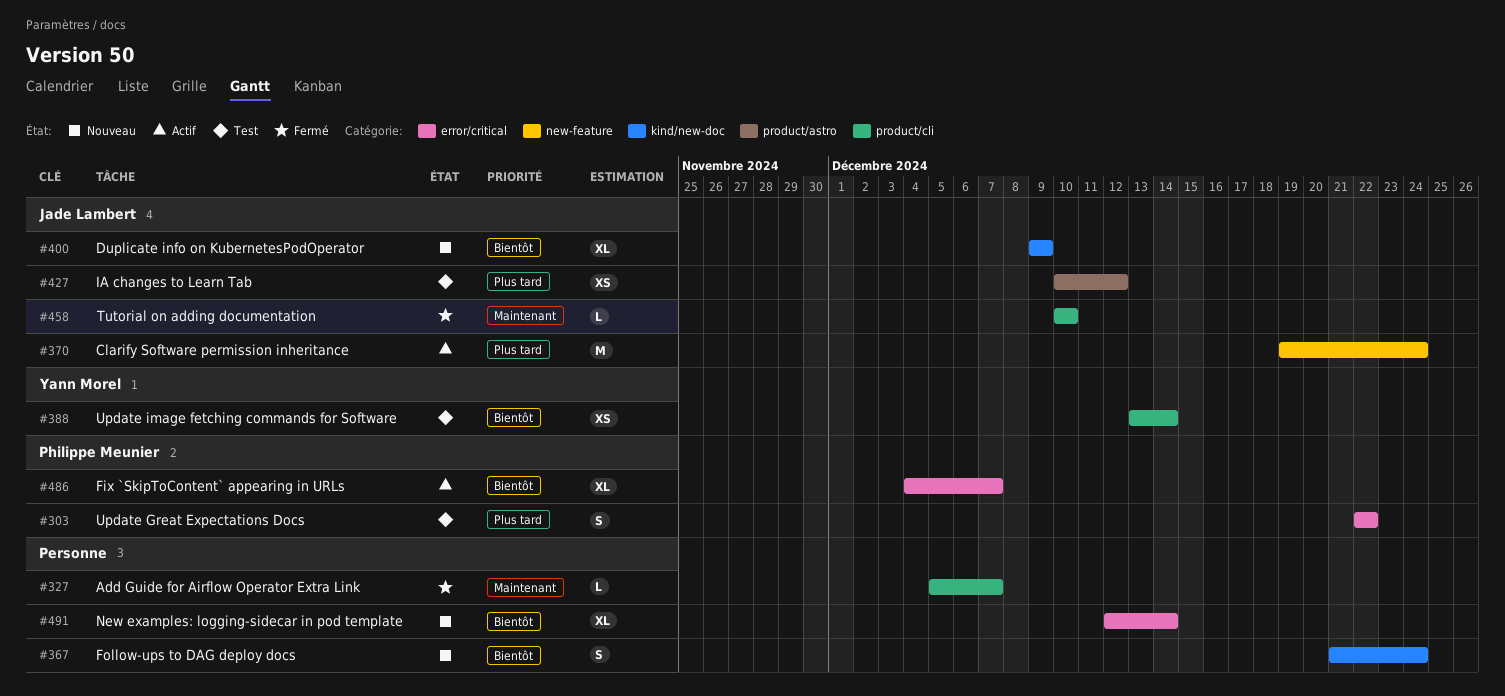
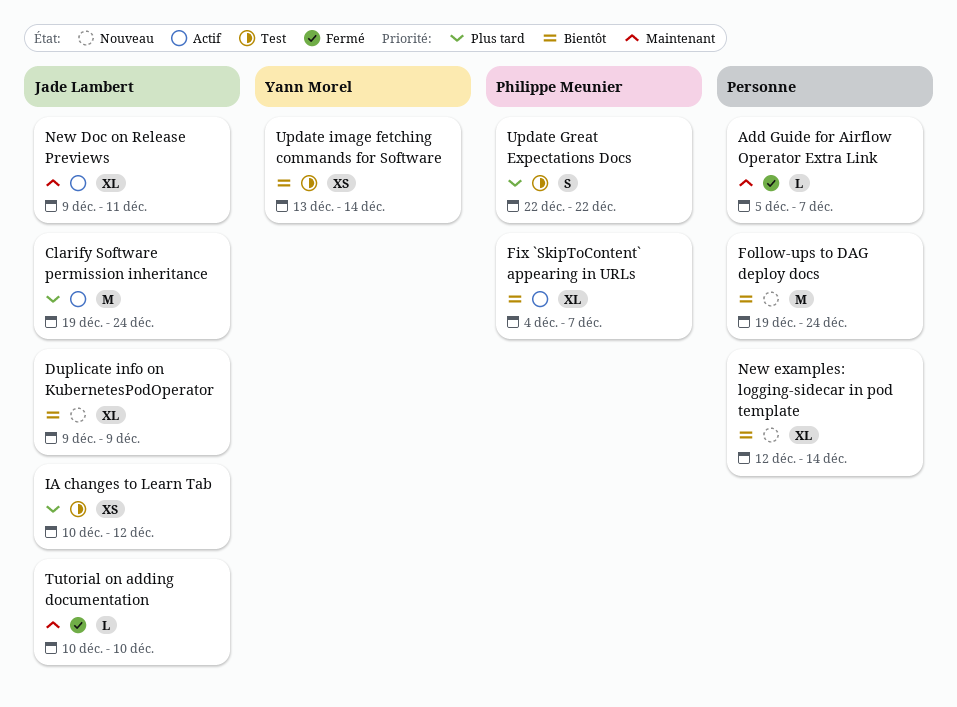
Follow-ups to DAG deploy docs, estimate: S -> M
Follow-ups to DAG deploy docs, start: Dec 21 -> Dec 19
New Doc on Release Previews: none -> present

